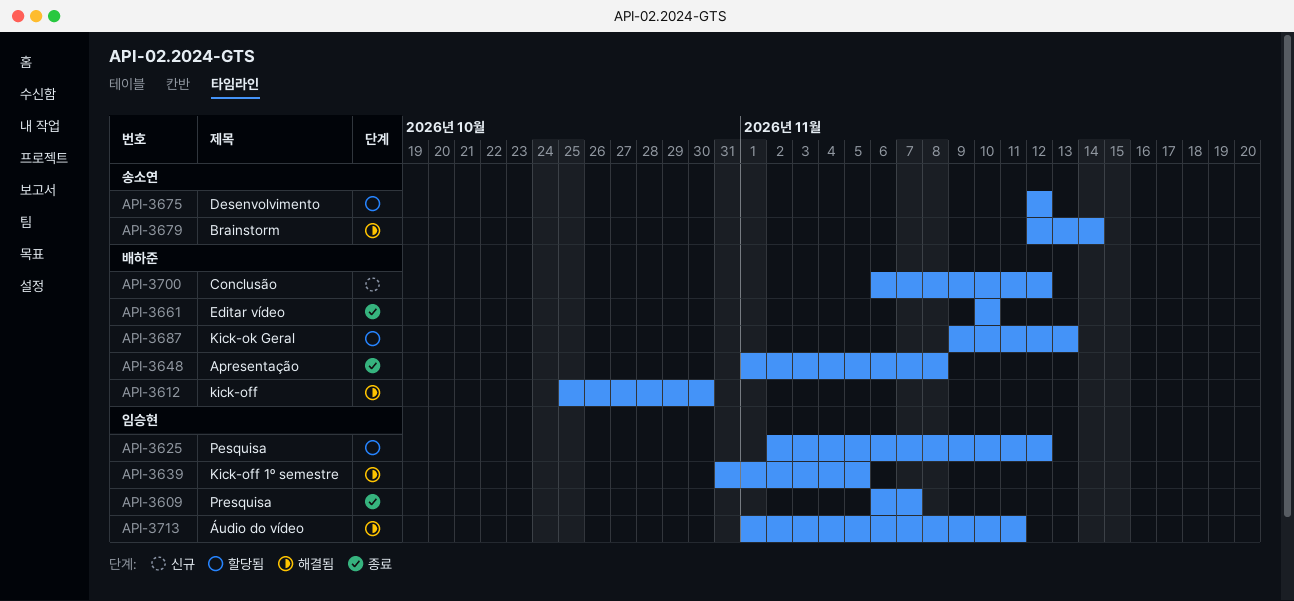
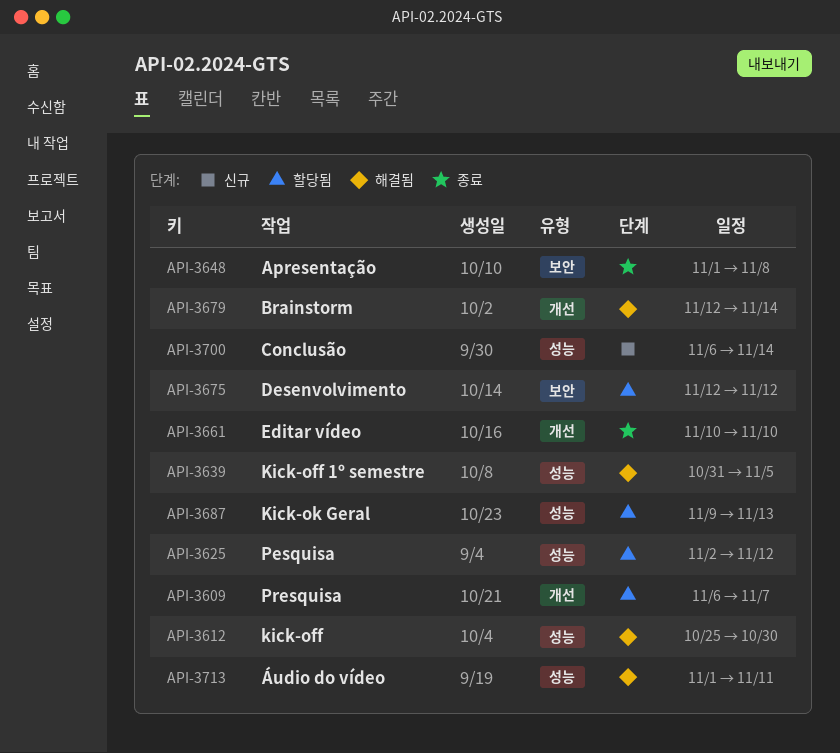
API-3609, status: 종료 -> 할당됨
API-3700, due: Nov 12 -> Nov 14

